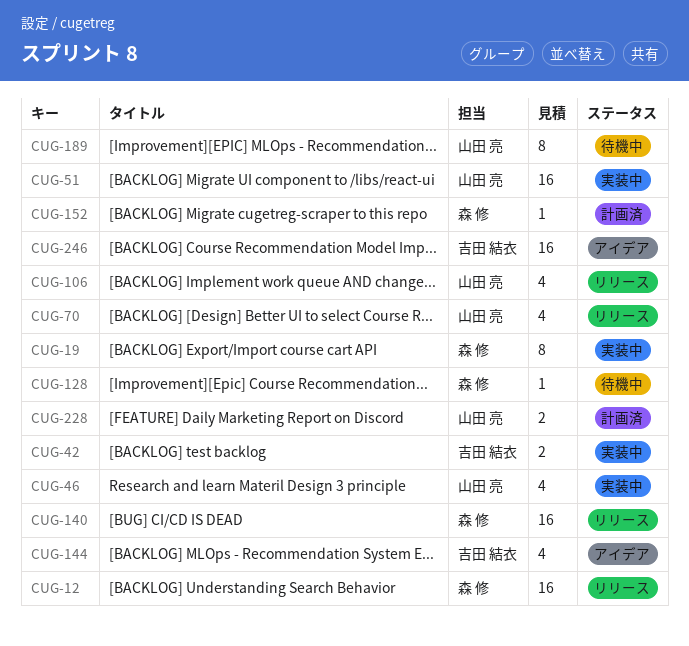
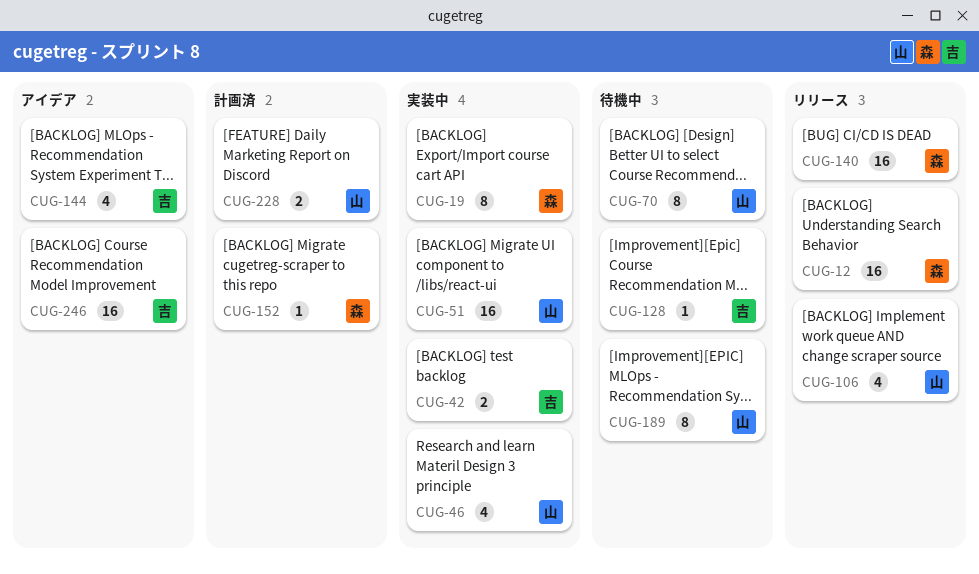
CUG-70, status: リリース -> 待機中
CUG-70, estimate: 4 -> 8
CUG-128, owner: 森 修 -> 吉田 結衣

